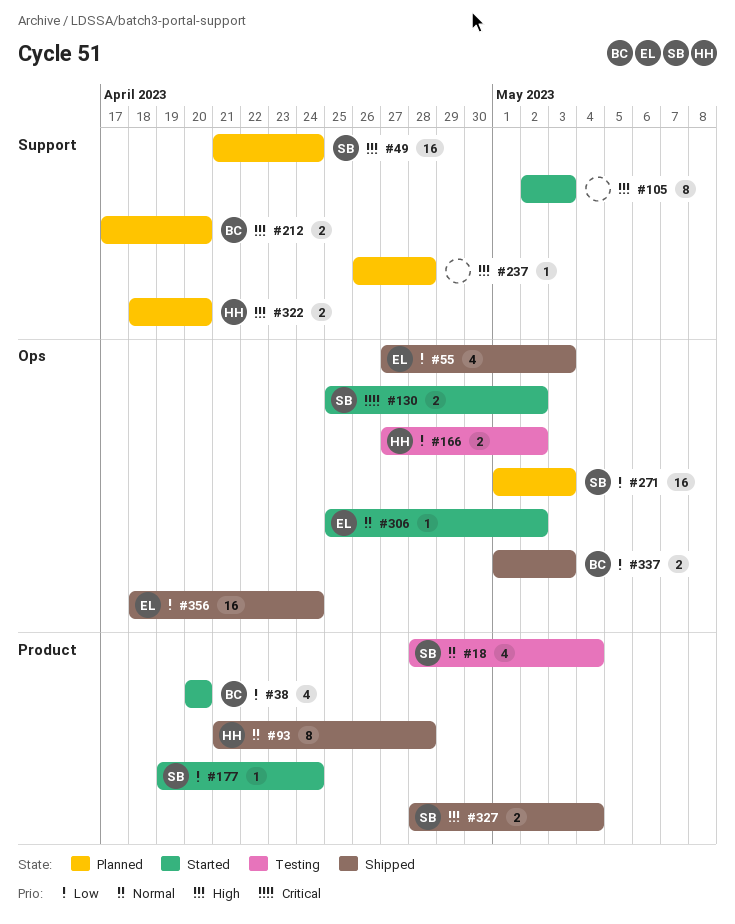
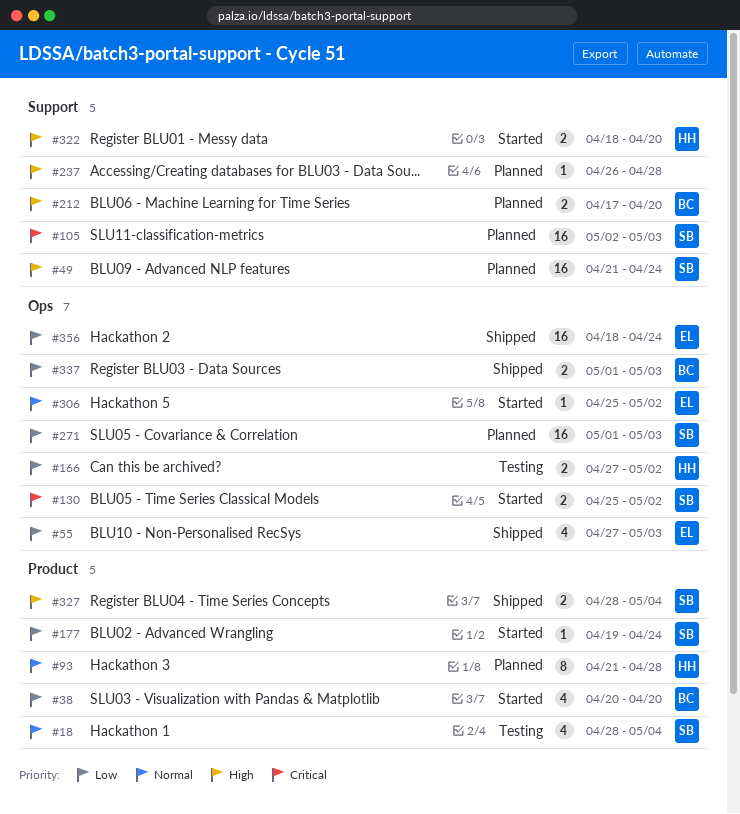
#93, status: Shipped -> Planned
#105, status: Started -> Planned
#105, owner: none -> SB
#105, priority: High -> Critical
#105, estimate: 8 -> 16
#322, status: Planned -> Started

